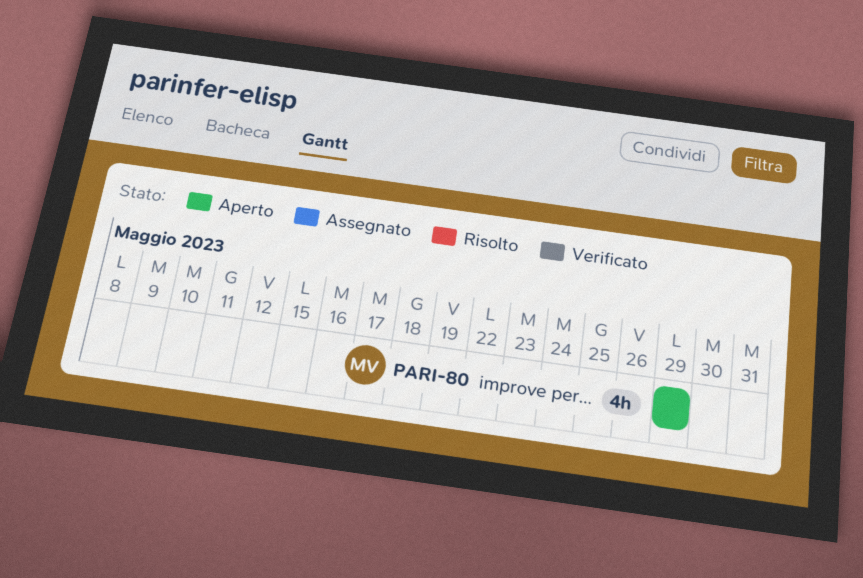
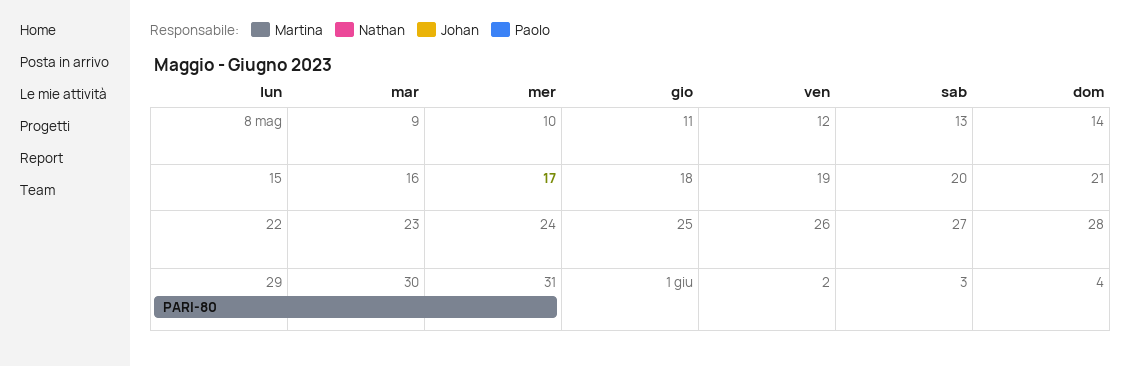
PARI-80, due: May 29 -> May 31

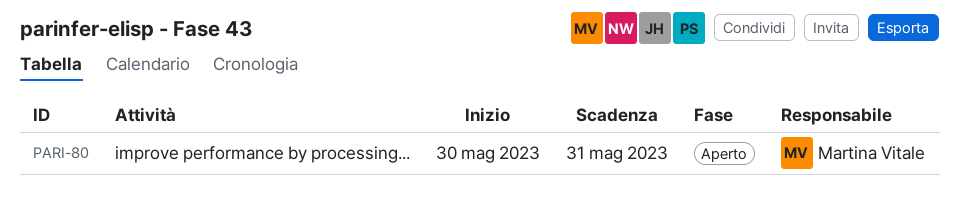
PARI-80, start: May 29 -> May 30

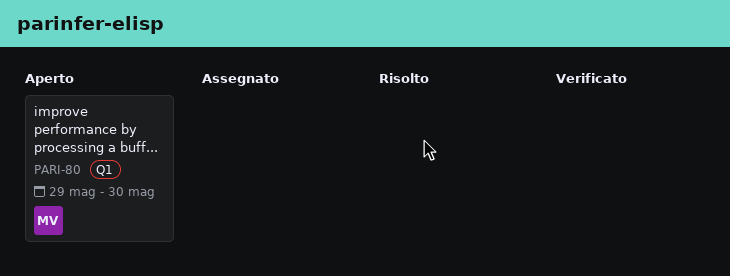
PARI-80, start: May 30 -> May 29
PARI-80, due: May 31 -> May 30

